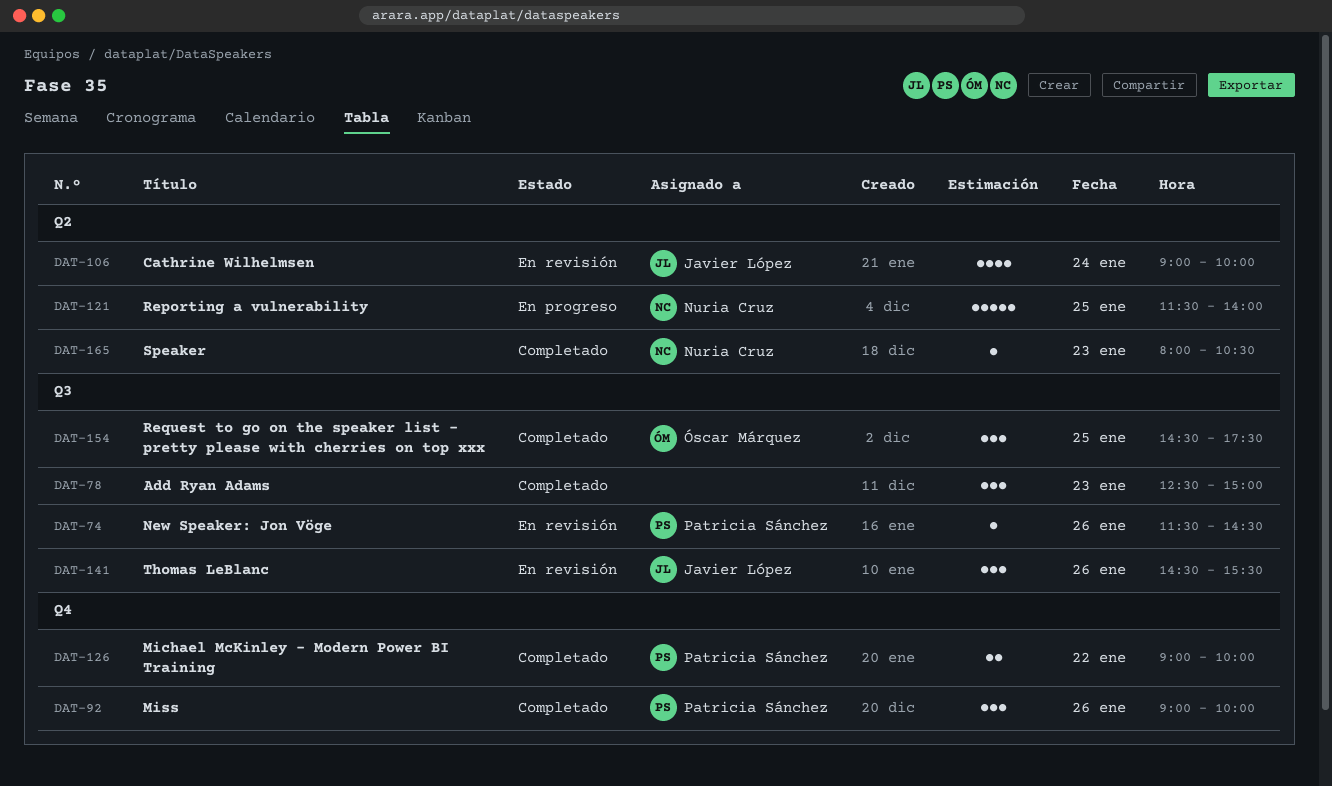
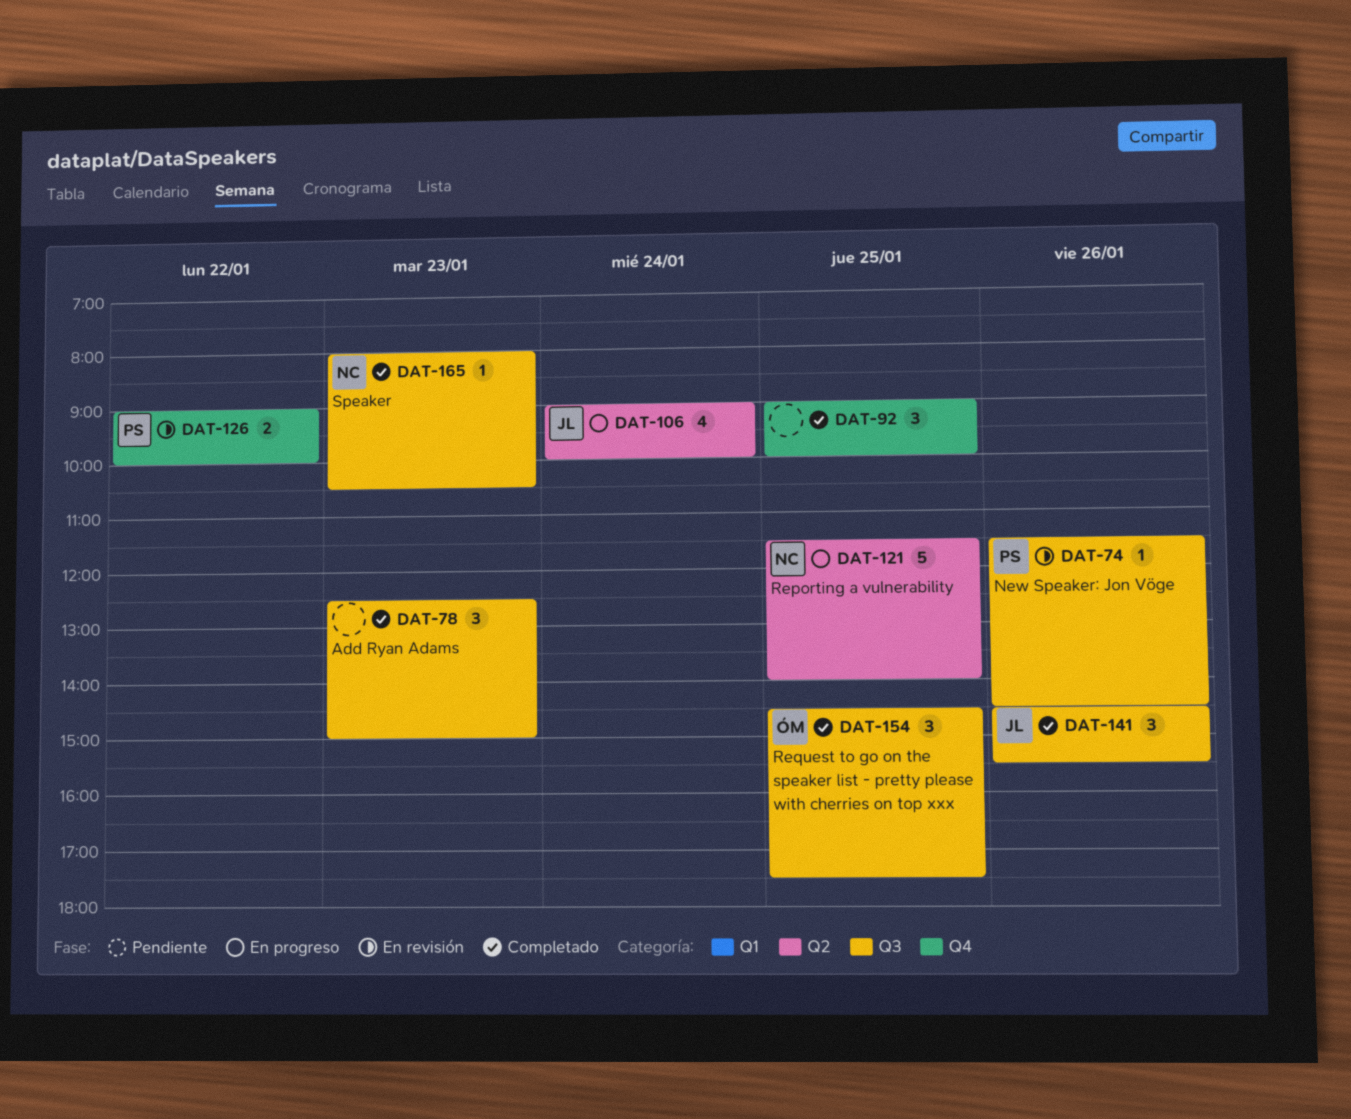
DAT-92, owner: Patricia Sánchez -> none
DAT-92, day: Jan 26 -> Jan 25
DAT-106, status: En revisión -> En progreso
DAT-126, status: Completado -> En revisión
DAT-141, status: En revisión -> Completado
DAT-165, label: Q2 -> Q3

